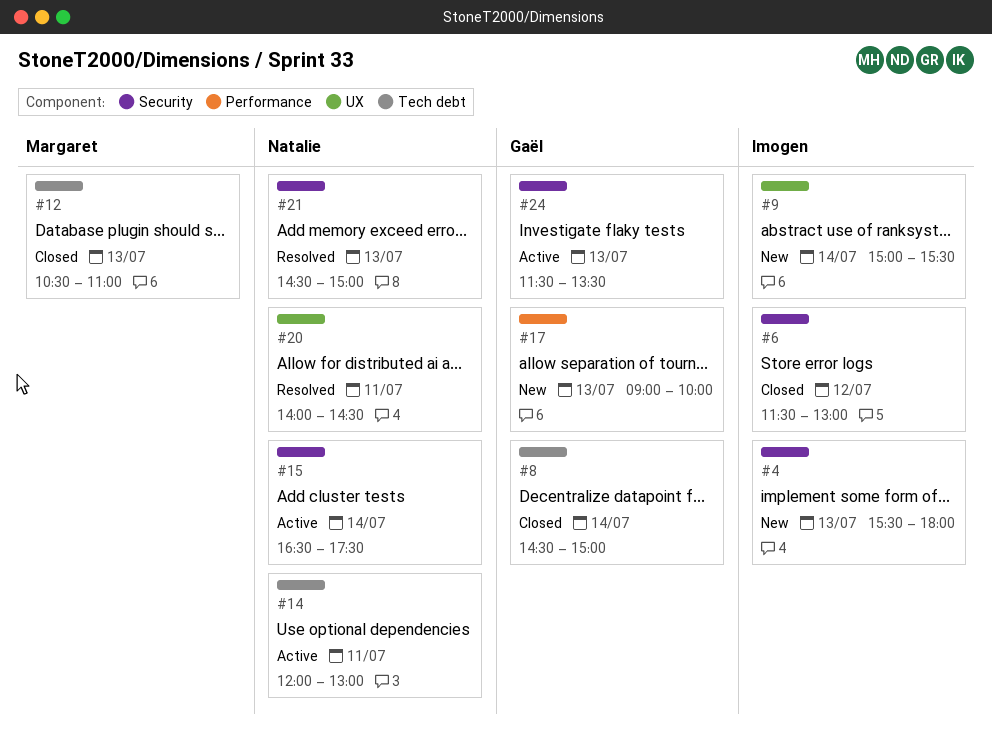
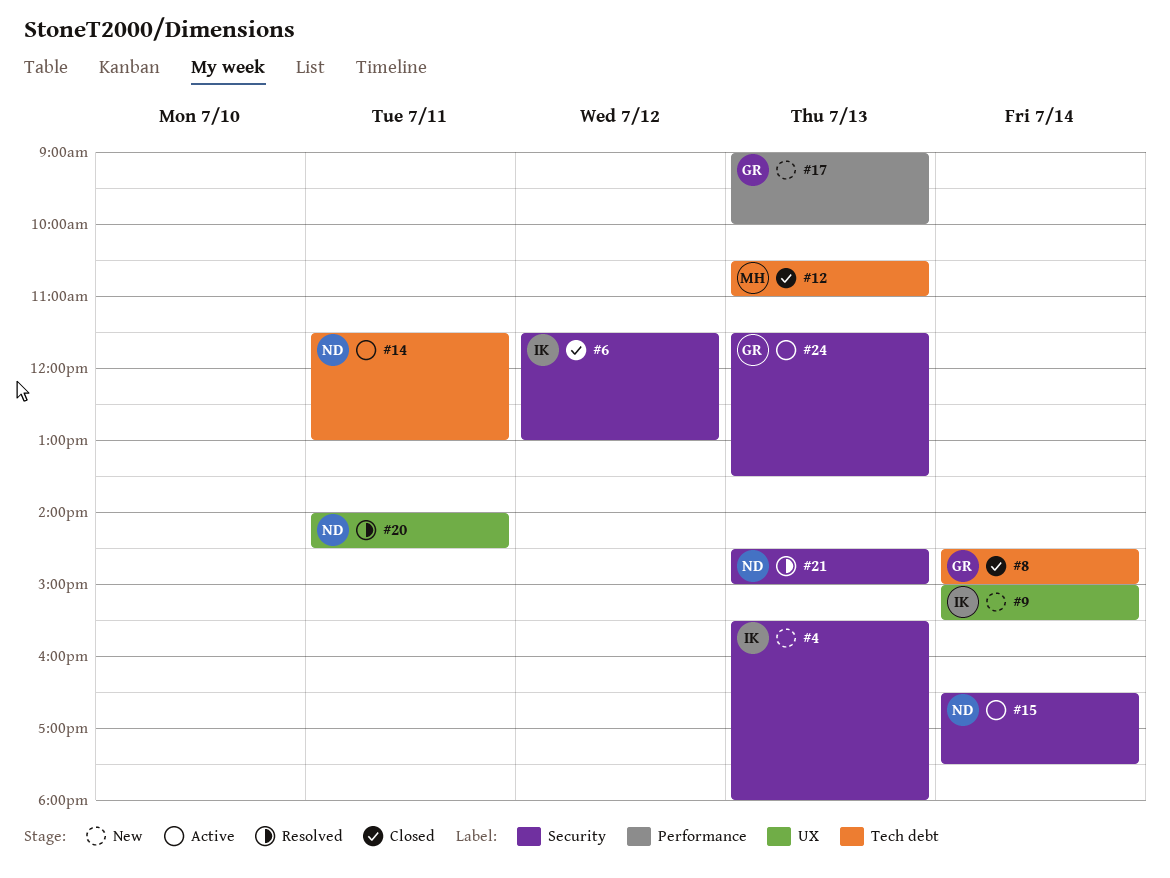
#14, begins: 12:00 -> 11:30

